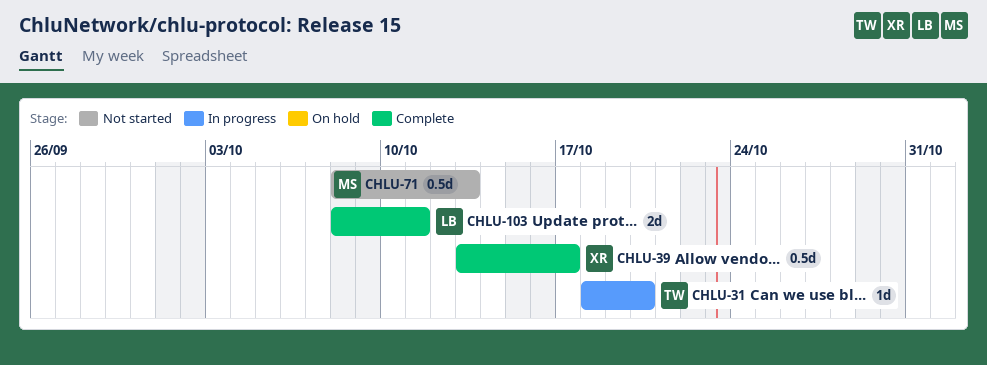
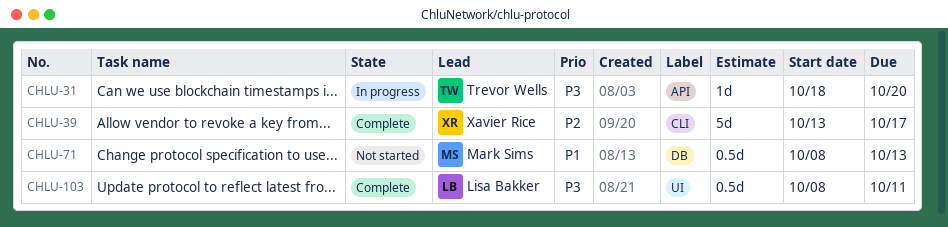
CHLU-39, estimate: 0.5d -> 5d
CHLU-103, estimate: 2d -> 0.5d

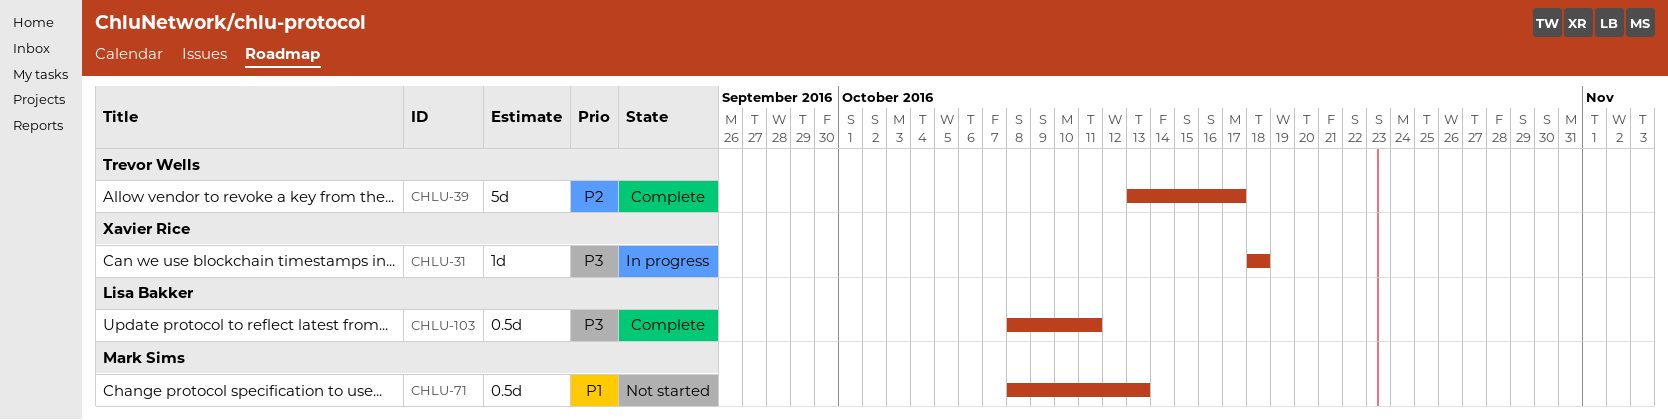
CHLU-31, owner: Trevor Wells -> Xavier Rice
CHLU-31, due: Oct 20 -> Oct 18
CHLU-39, owner: Xavier Rice -> Trevor Wells

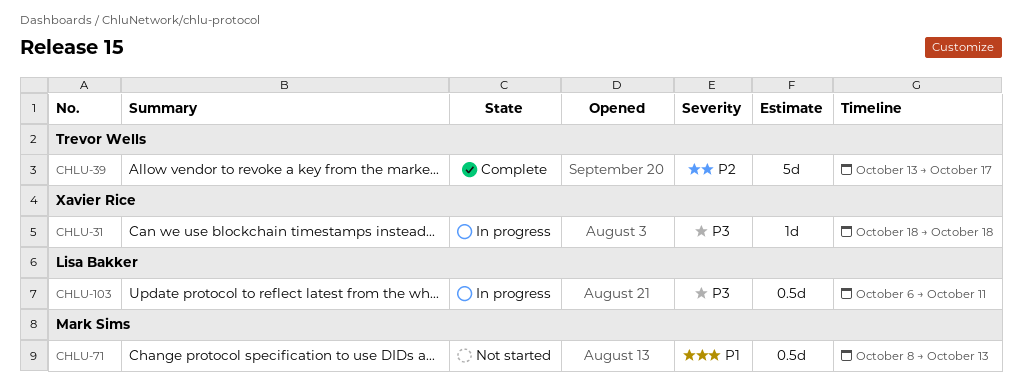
CHLU-103, status: Complete -> In progress
CHLU-103, start: Oct 8 -> Oct 6

